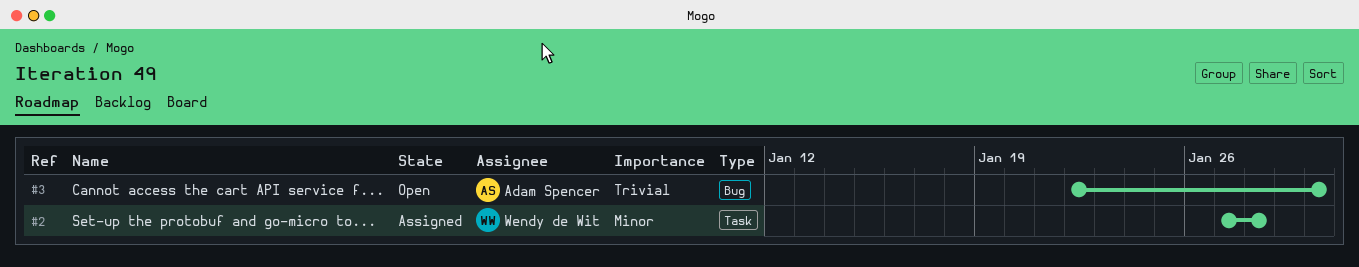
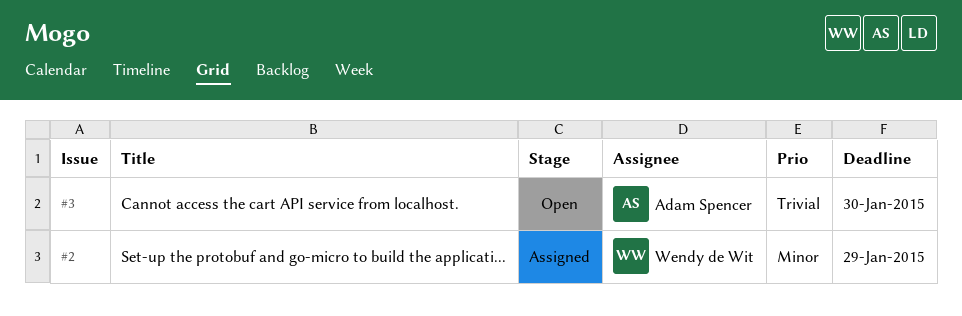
#2, due: Jan 28 -> Jan 29

